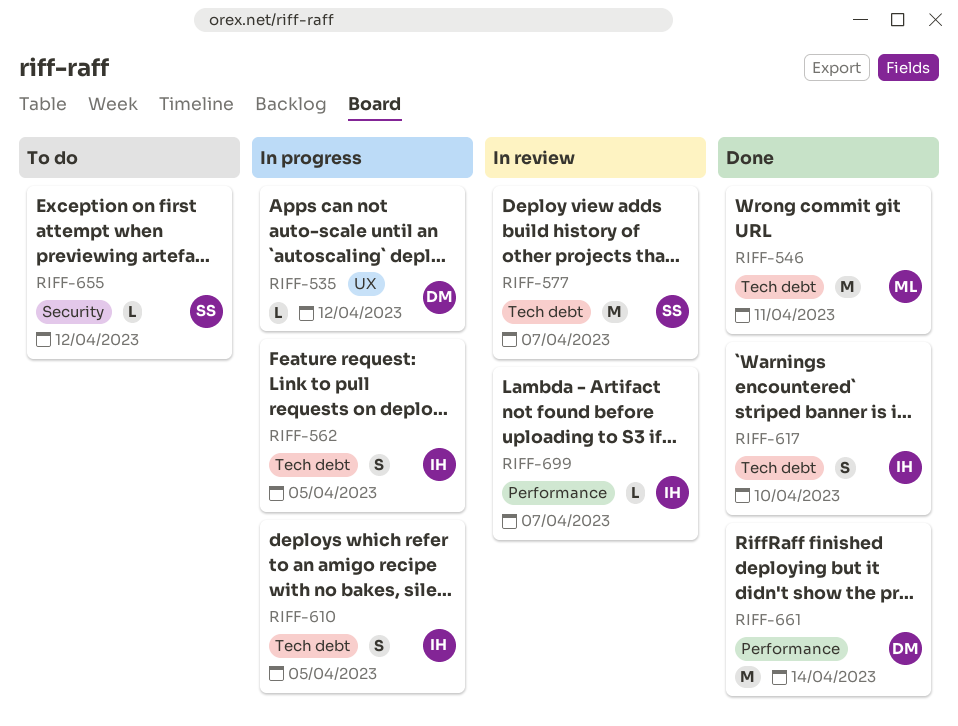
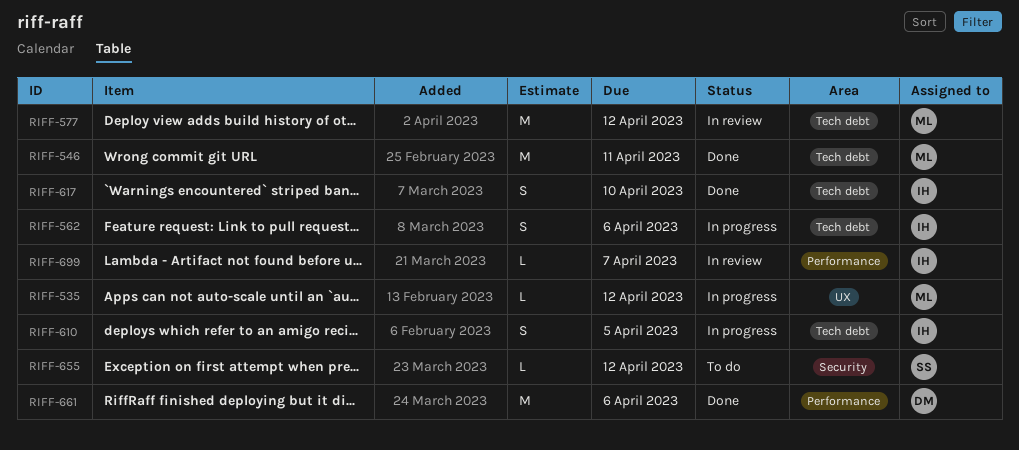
RIFF-535, owner: DM -> ML
RIFF-562, due: Apr 5 -> Apr 6
RIFF-577, owner: SS -> ML
RIFF-577, due: Apr 7 -> Apr 12
RIFF-661, due: Apr 14 -> Apr 6

